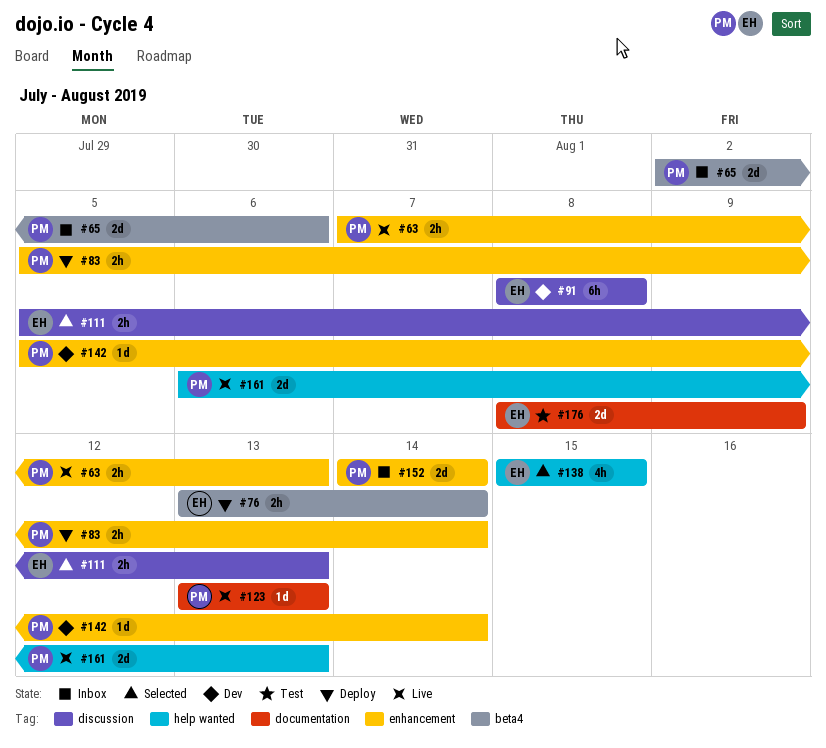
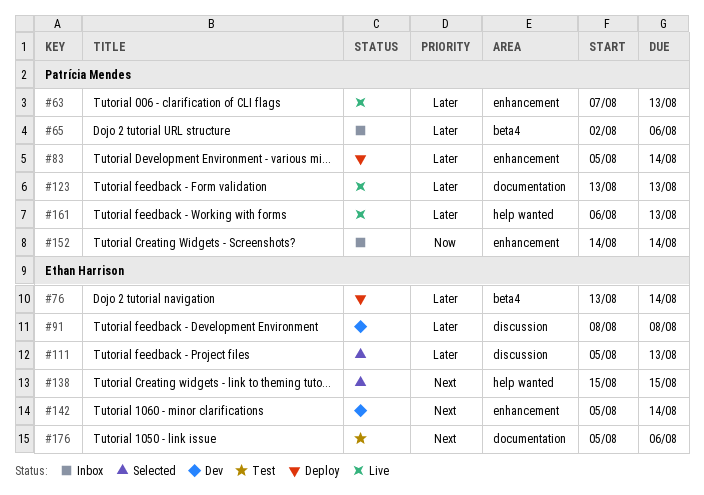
#142, owner: Patrícia Mendes -> Ethan Harrison
#176, start: Aug 8 -> Aug 5
#176, due: Aug 9 -> Aug 6

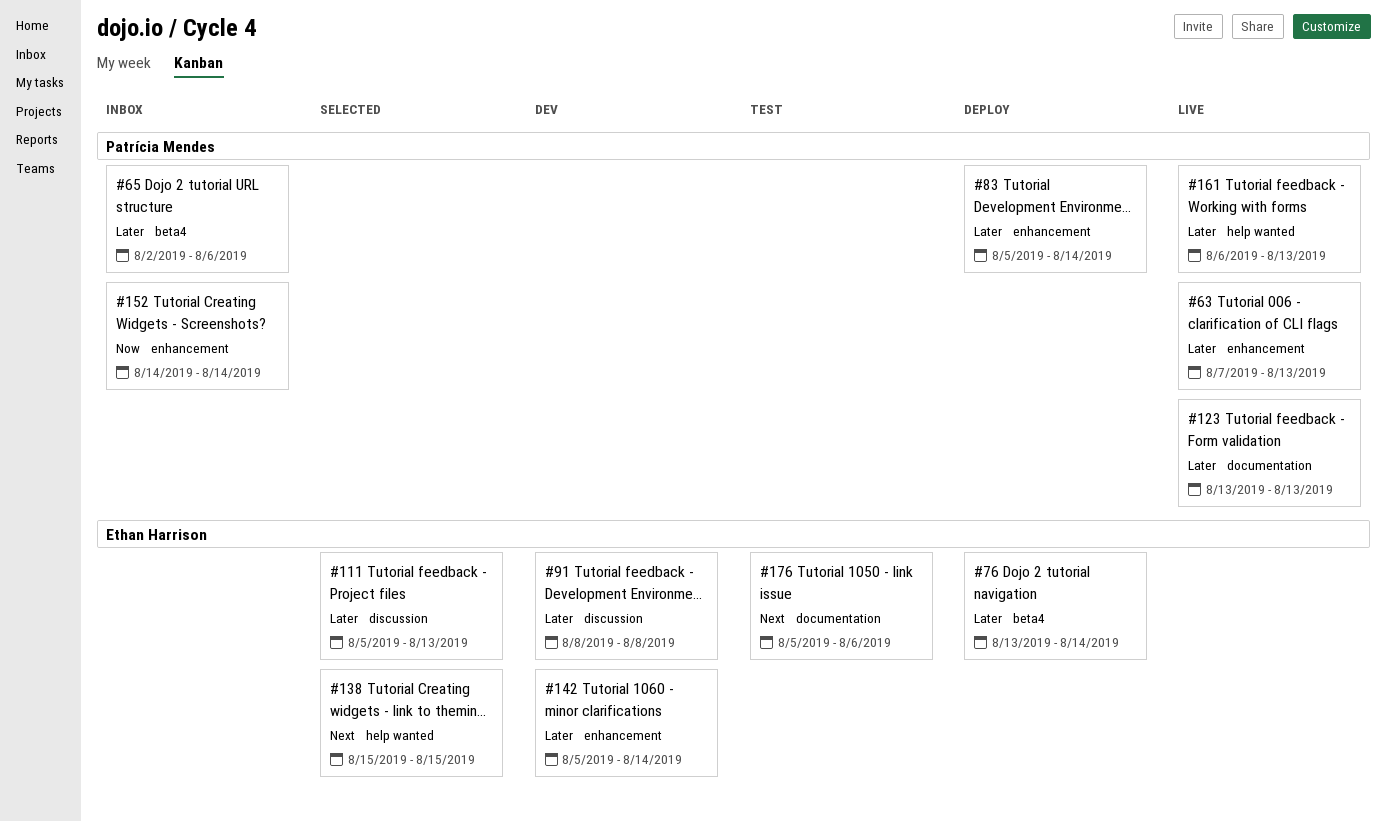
#142, priority: Next -> Later

